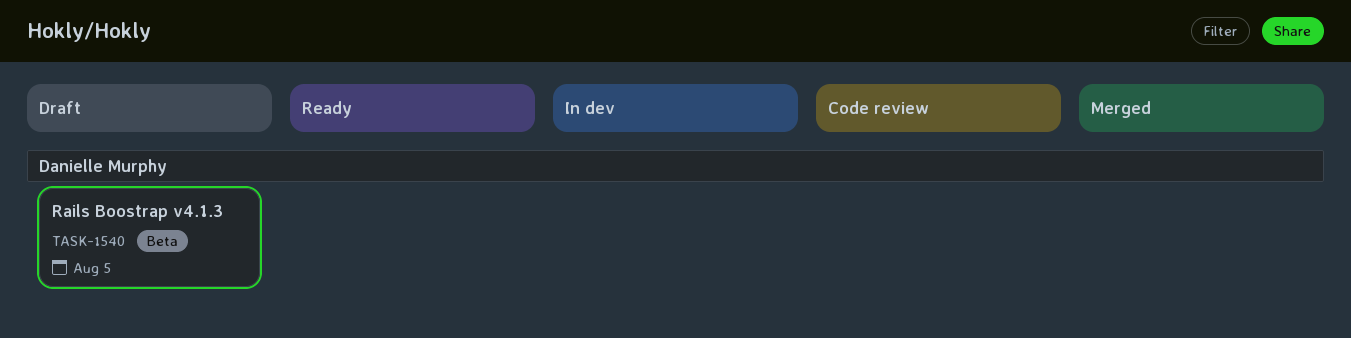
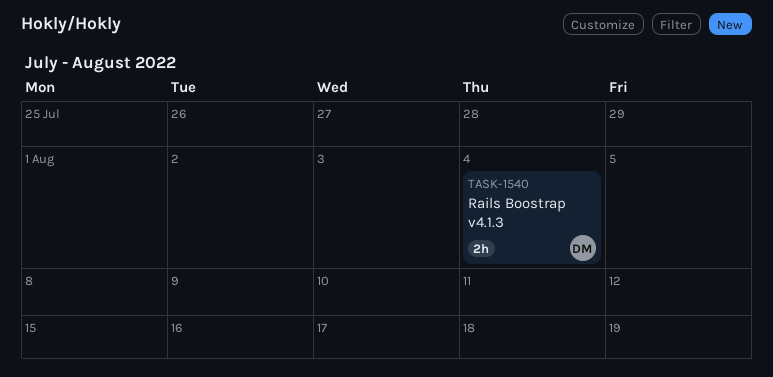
TASK-1540, due: Aug 5 -> Aug 4

